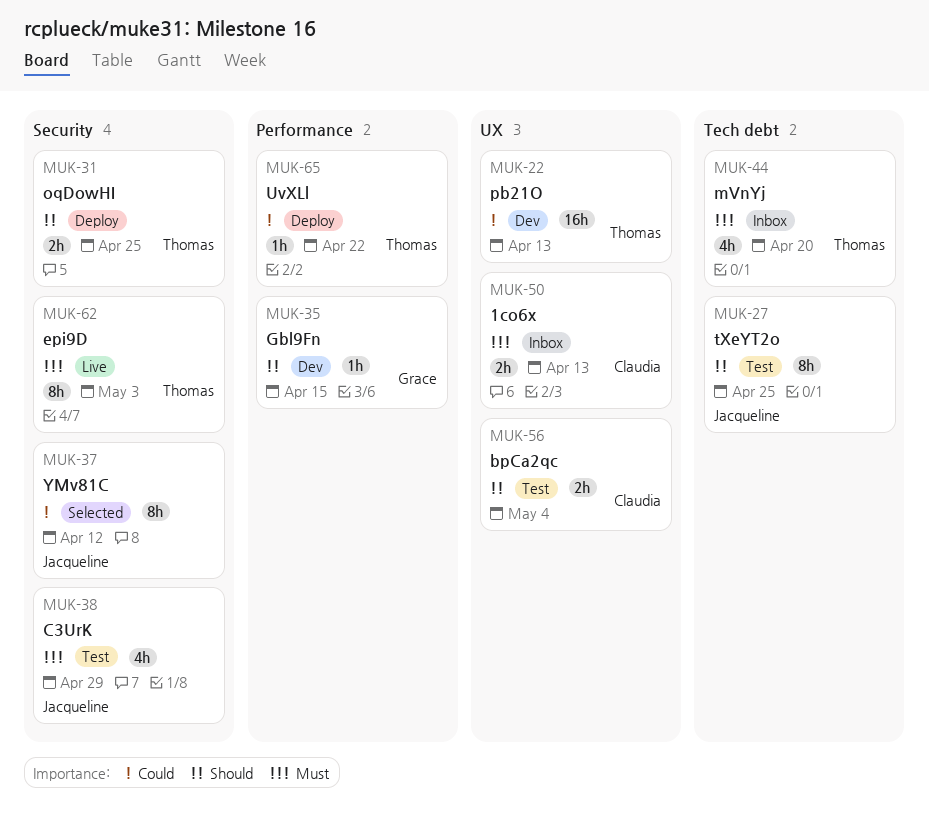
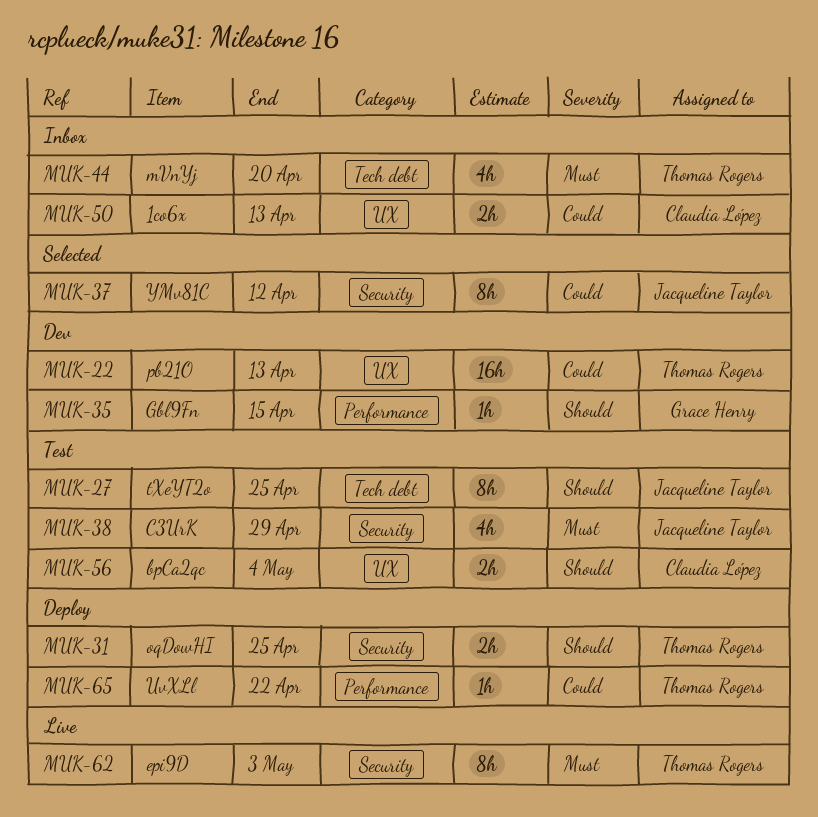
MUK-50, priority: Must -> Could

